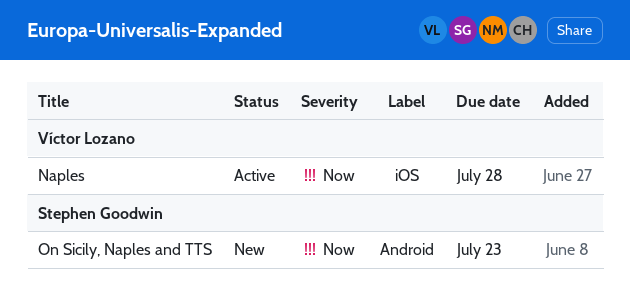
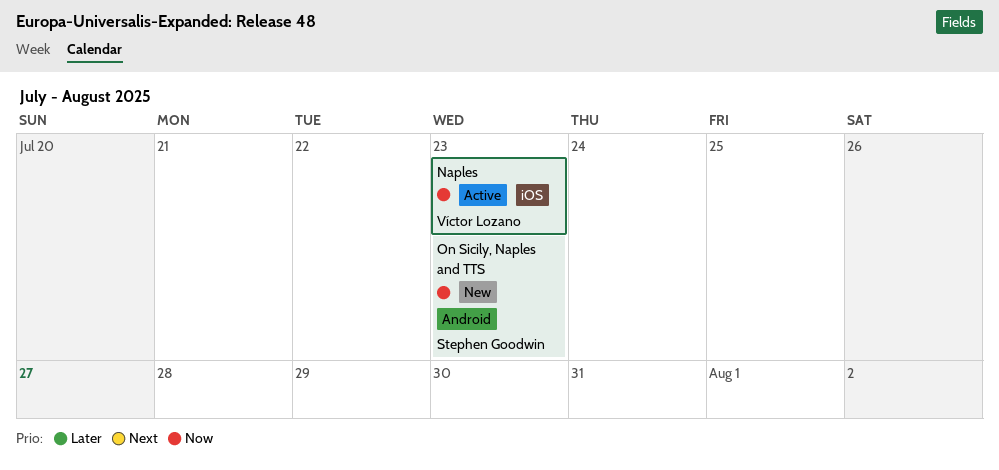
Naples, due: Jul 28 -> Jul 23

